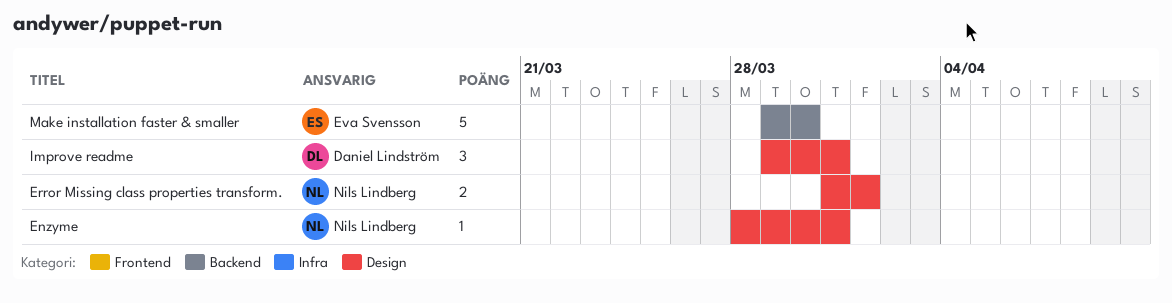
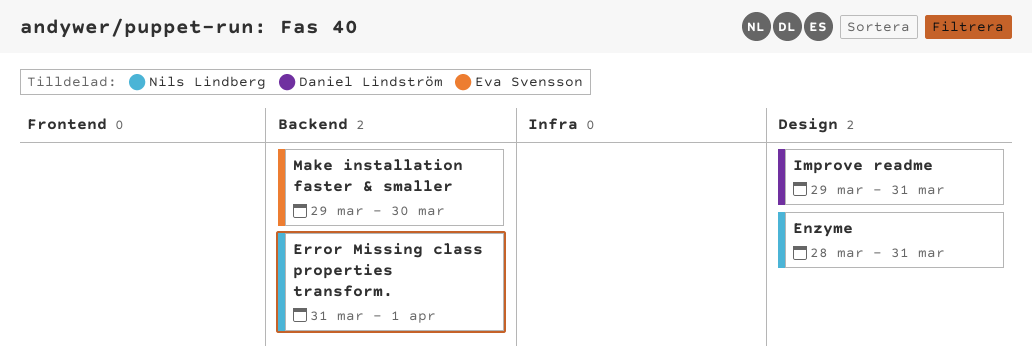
Error Missing class properties transform., label: Design -> Backend

